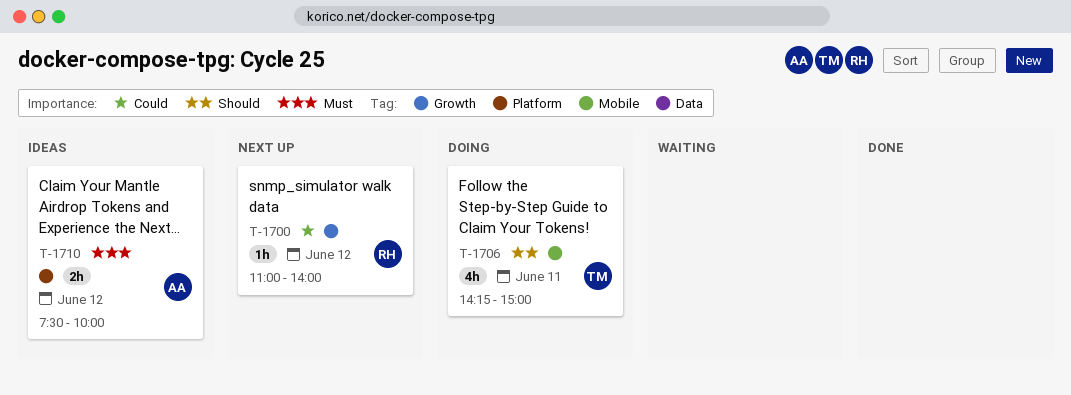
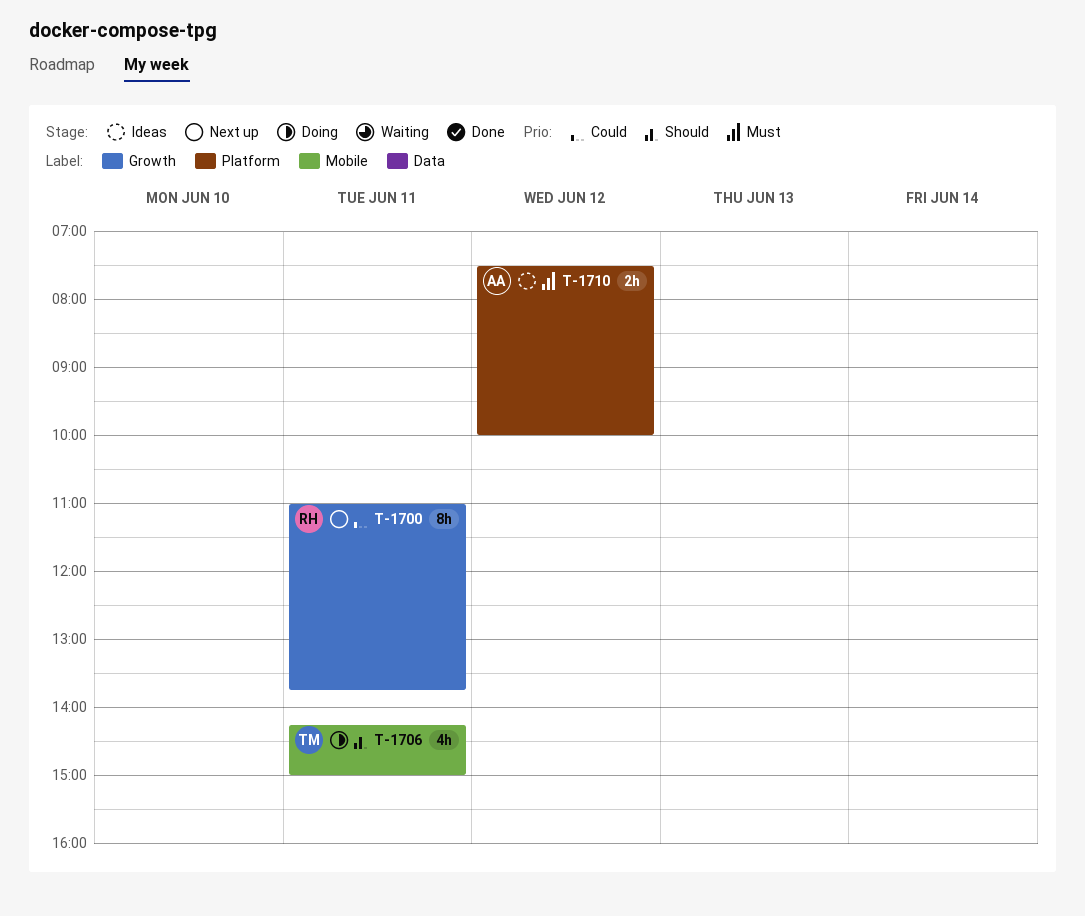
T-1700, estimate: 1h -> 8h
T-1700, day: Jun 12 -> Jun 11
T-1700, ends: 14:00 -> 13:45

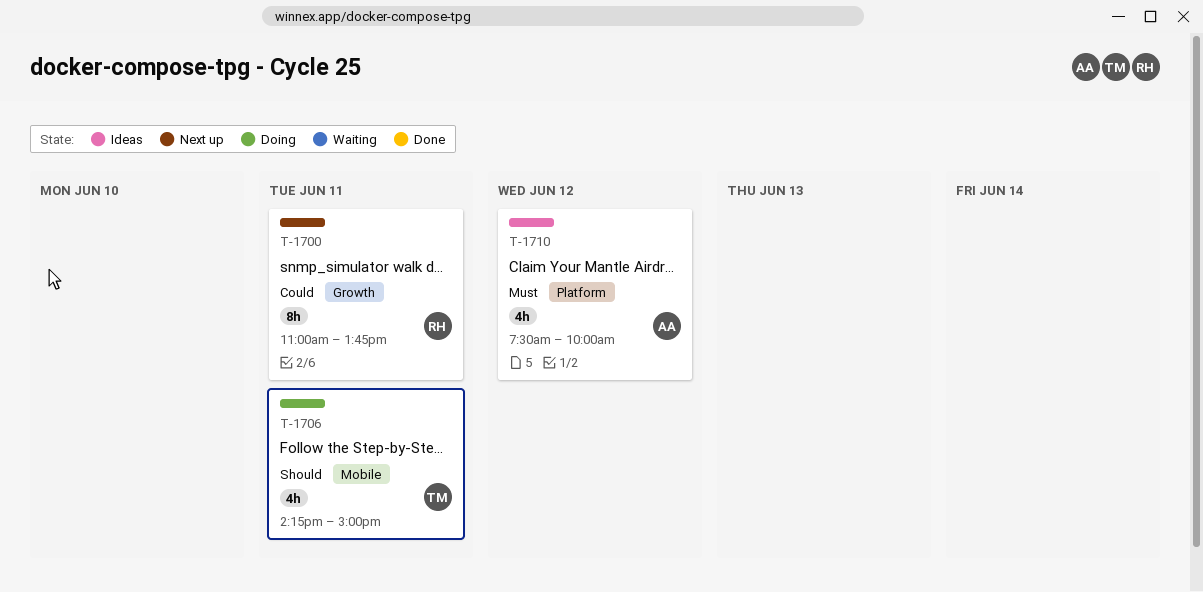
T-1710, estimate: 2h -> 4h

